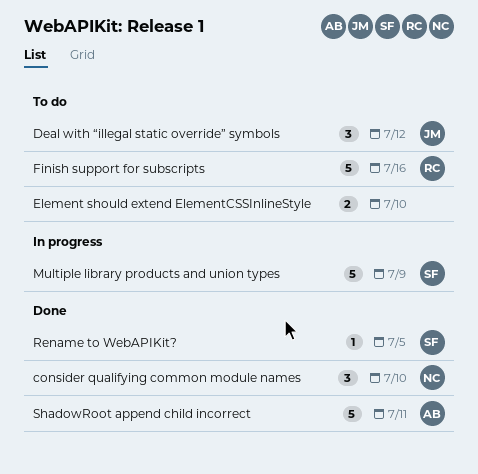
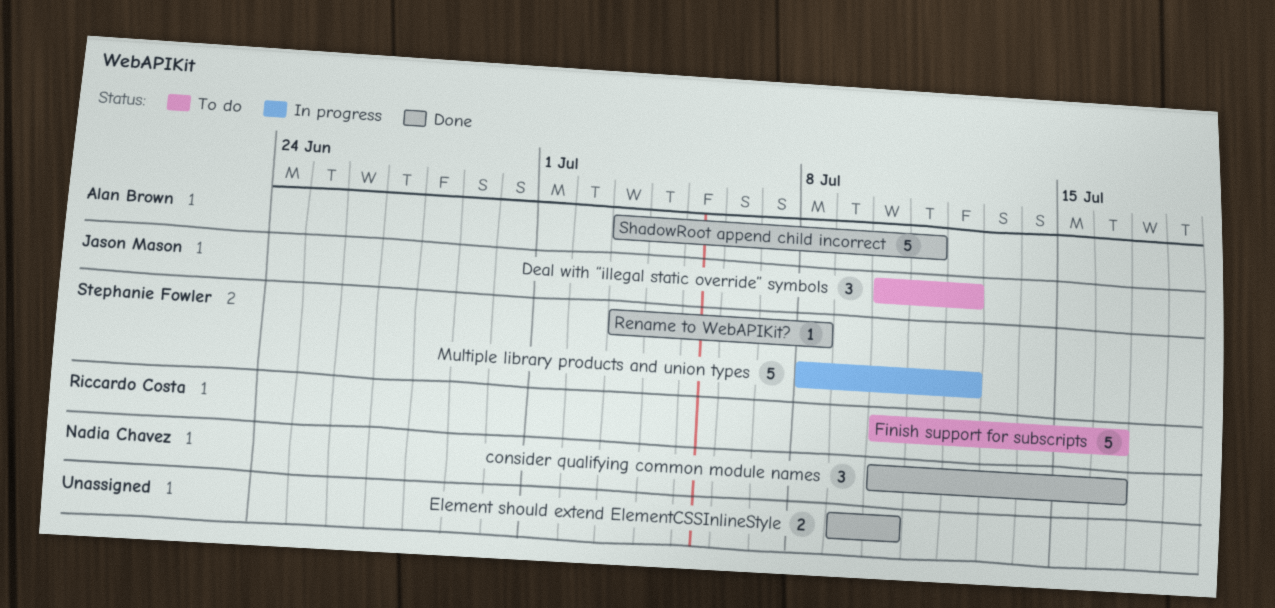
consider qualifying common module names, due: Jul 10 -> Jul 16
Element should extend ElementCSSInlineStyle, status: To do -> Done
Multiple library products and union types, due: Jul 9 -> Jul 12
Rename to WebAPIKit?, due: Jul 5 -> Jul 8

